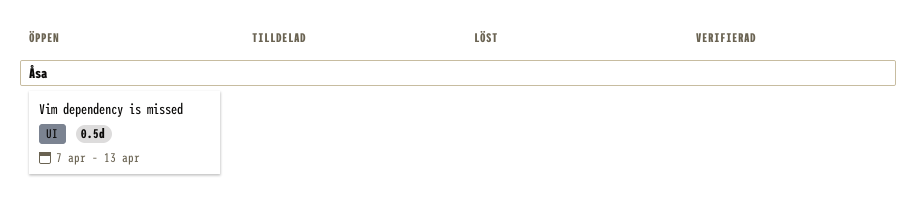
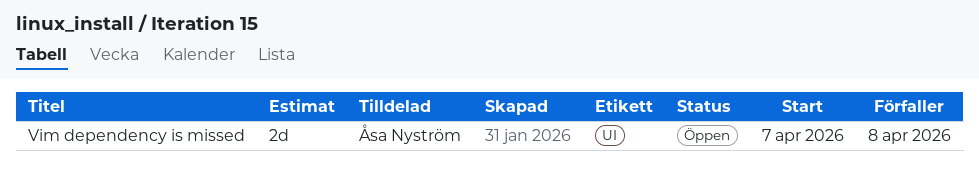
Vim dependency is missed, estimate: 0.5d -> 2d
Vim dependency is missed, due: Apr 13 -> Apr 8

